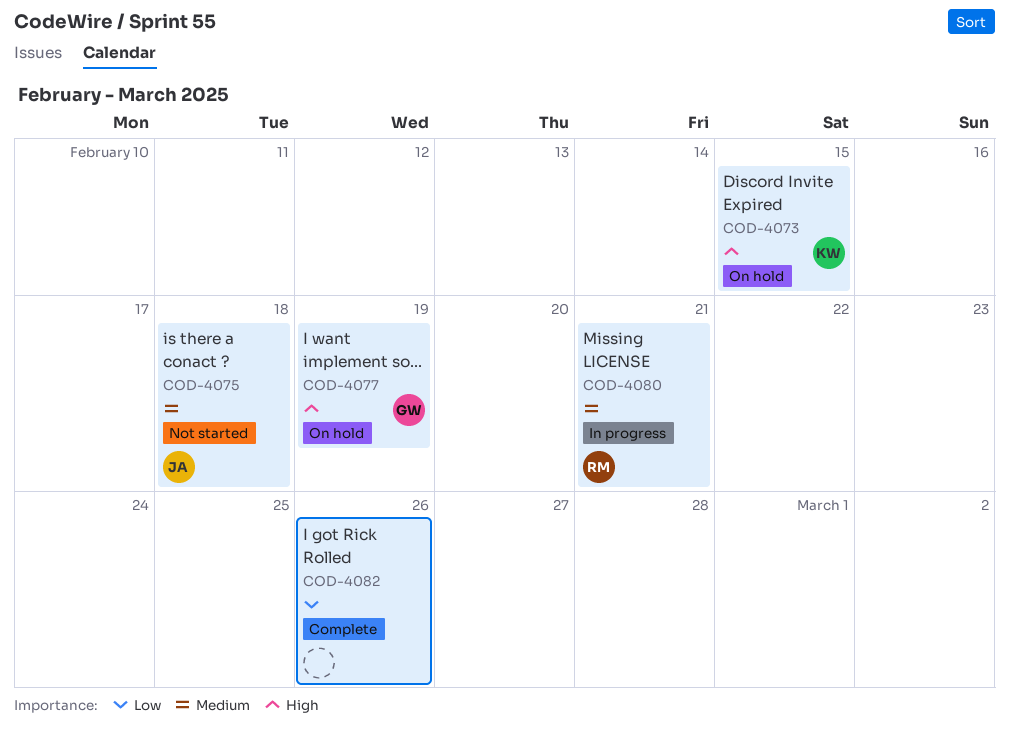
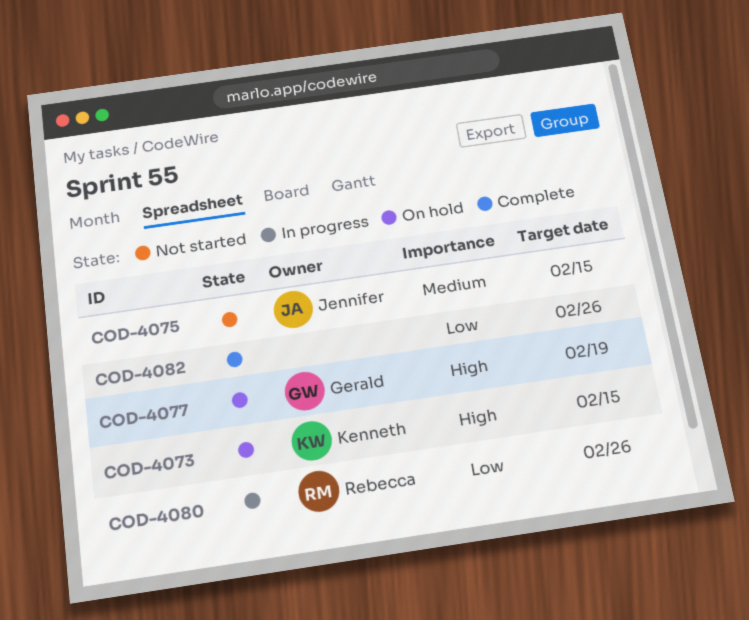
COD-4075, due: Feb 18 -> Feb 15
COD-4080, priority: Medium -> Low
COD-4080, due: Feb 21 -> Feb 26

